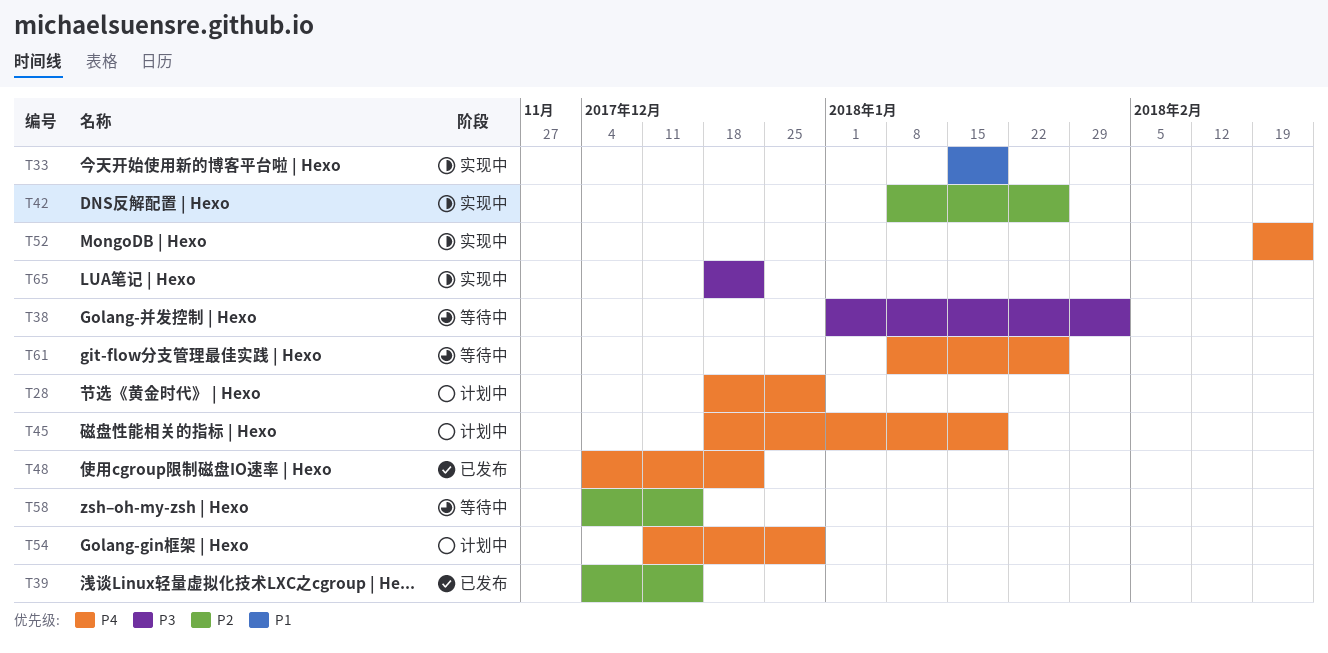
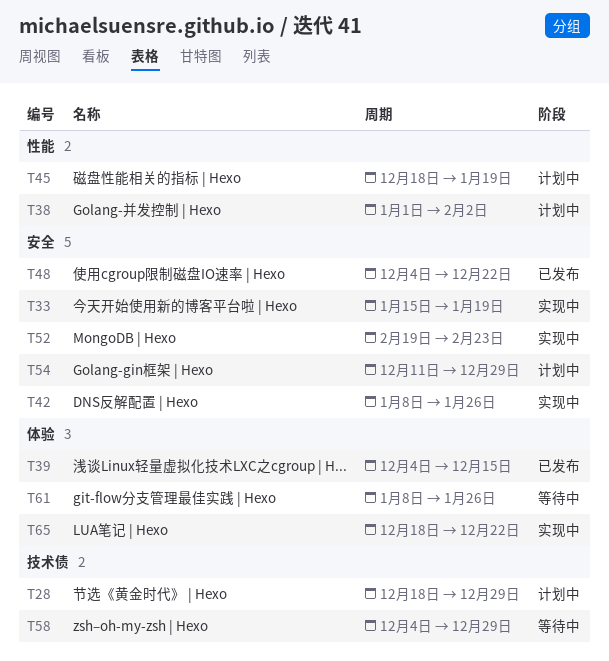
T38, status: 等待中 -> 计划中
T58, due: Dec 15 -> Dec 29

